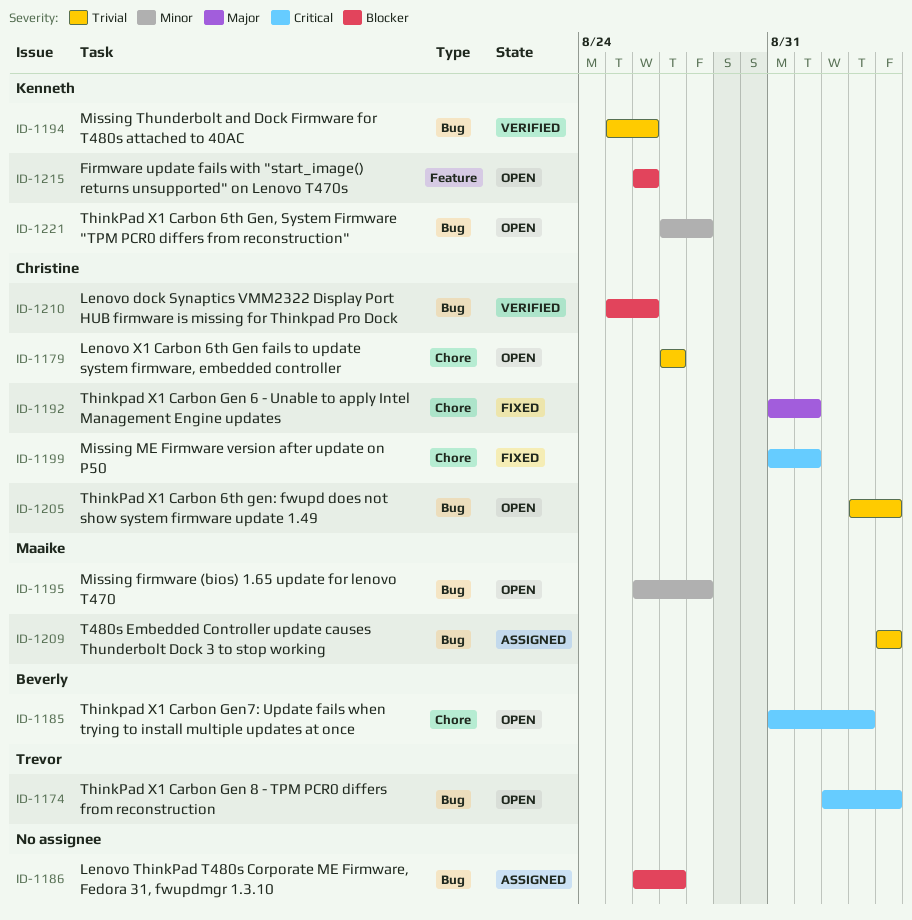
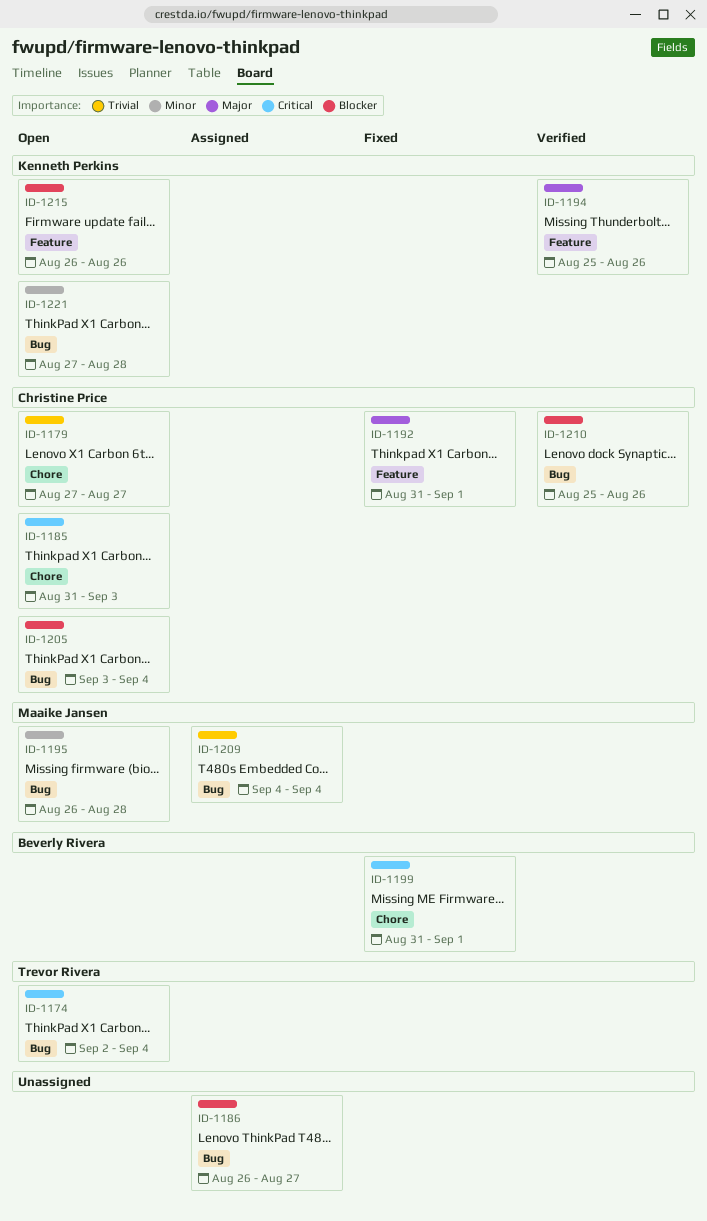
ID-1185, owner: Beverly Rivera -> Christine Price
ID-1192, label: Chore -> Feature
ID-1194, priority: Trivial -> Major
ID-1194, label: Bug -> Feature
ID-1199, owner: Christine Price -> Beverly Rivera
ID-1205, priority: Trivial -> Blocker

